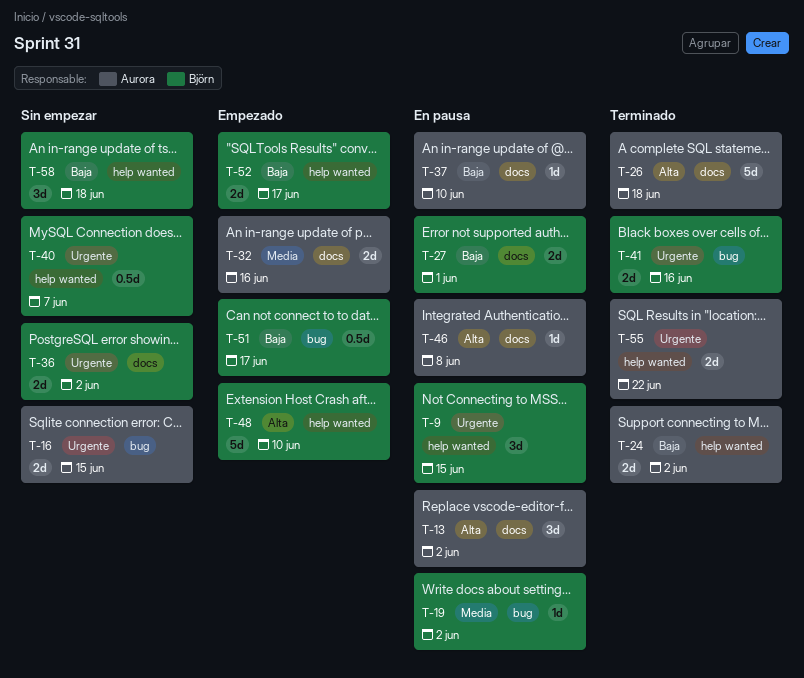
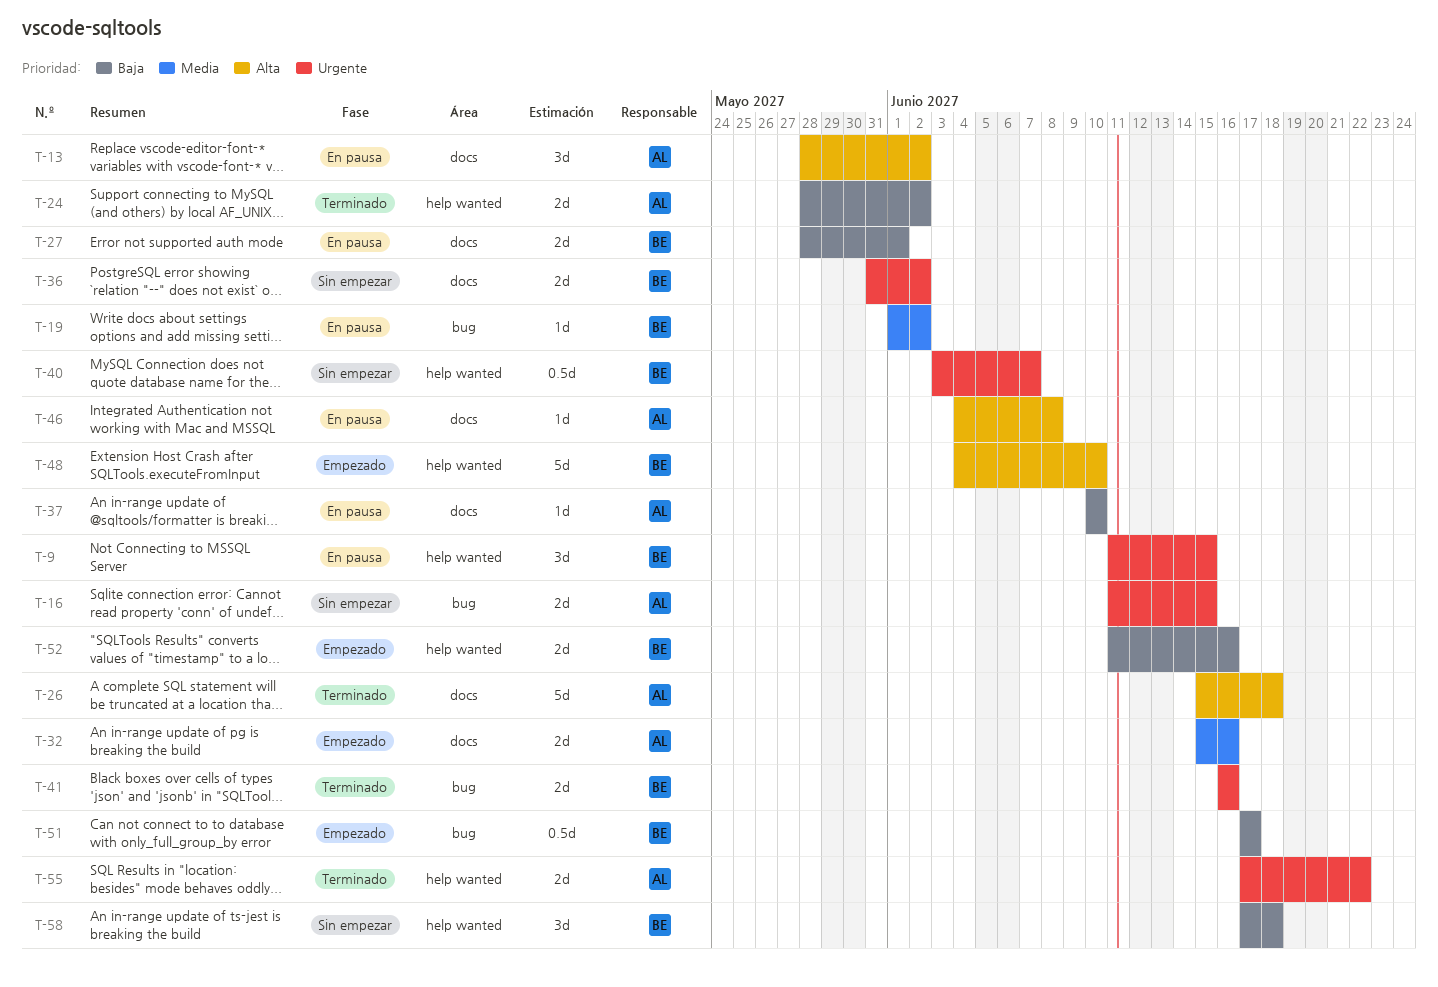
T-52, due: Jun 17 -> Jun 16

